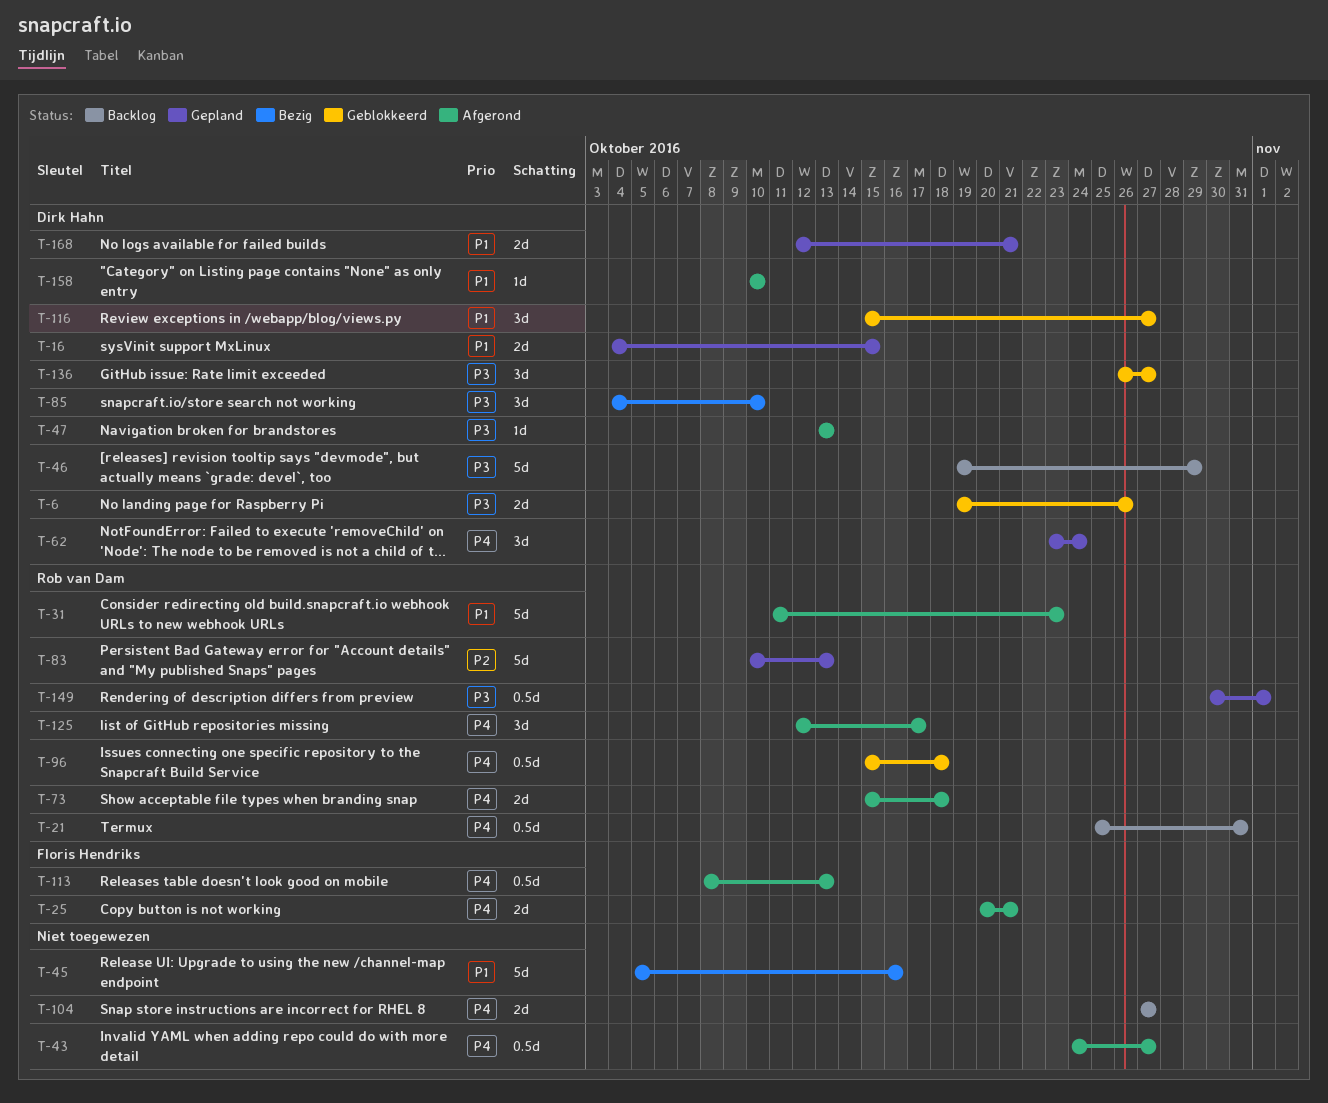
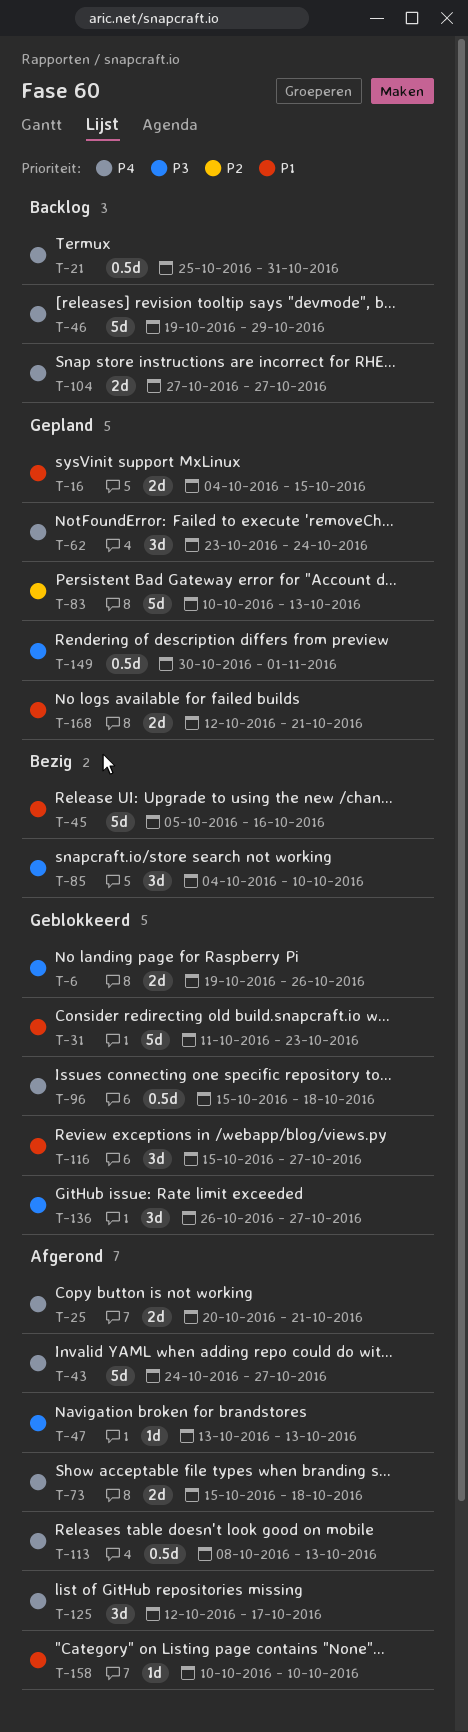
T-31, status: Afgerond -> Geblokkeerd
T-43, estimate: 0.5d -> 5d
T-46, priority: P3 -> P4

